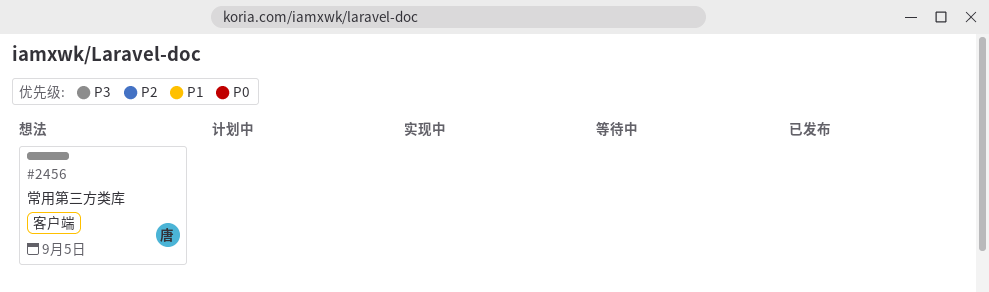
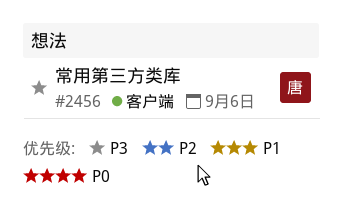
#2456, due: Sep 5 -> Sep 6

